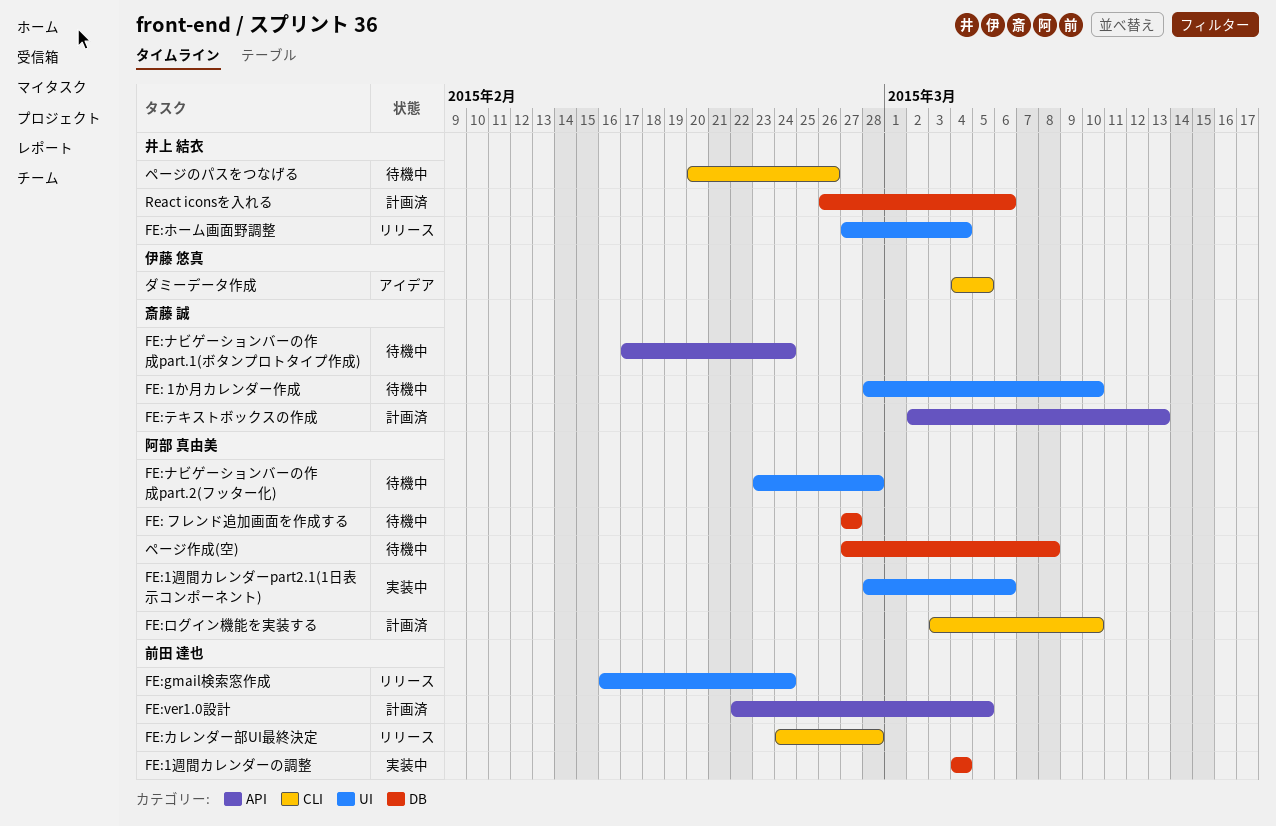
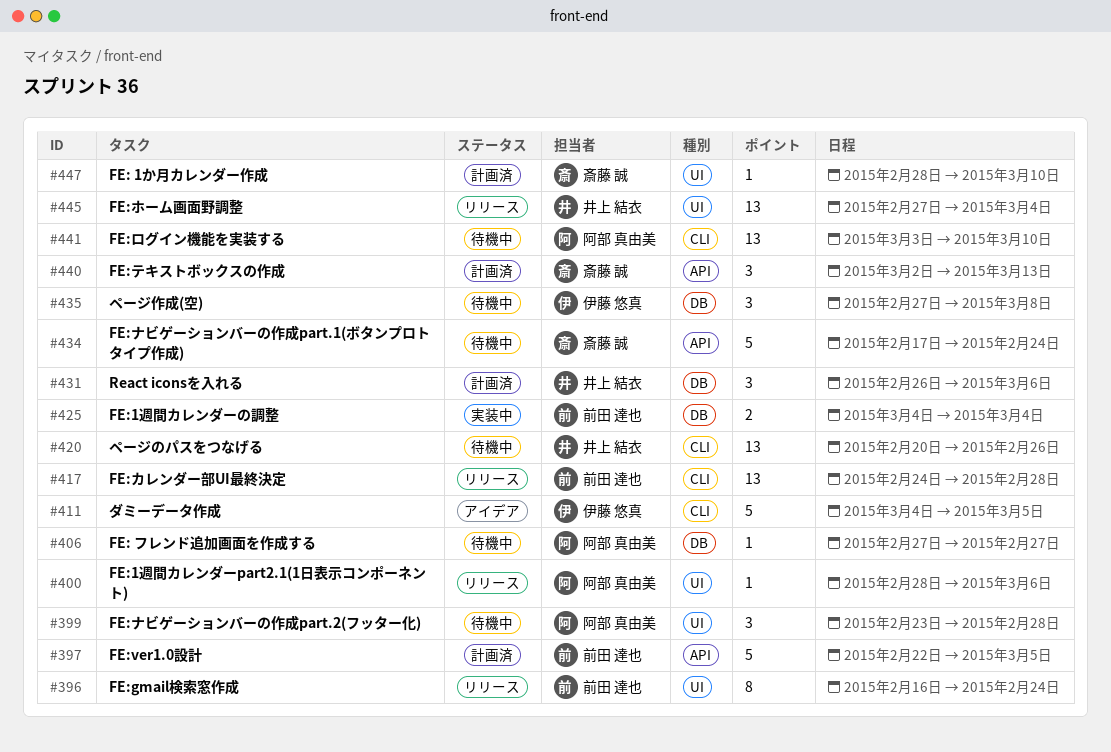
FE: 1か月カレンダー作成, status: 待機中 -> 計画済
FE:1週間カレンダーpart2.1(1日表示コンポーネント), status: 実装中 -> リリース
FE:ログイン機能を実装する, status: 計画済 -> 待機中
ページ作成(空), owner: 阿部 真由美 -> 伊藤 悠真

